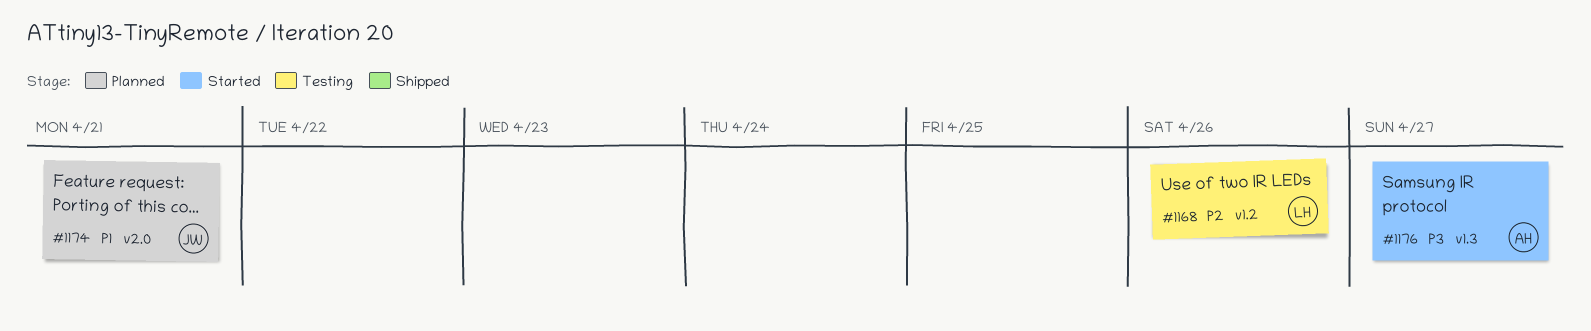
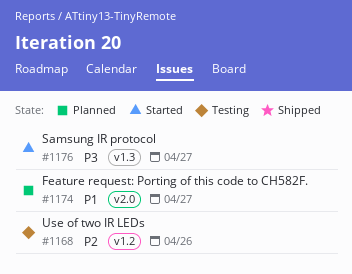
#1174, due: Apr 21 -> Apr 27

